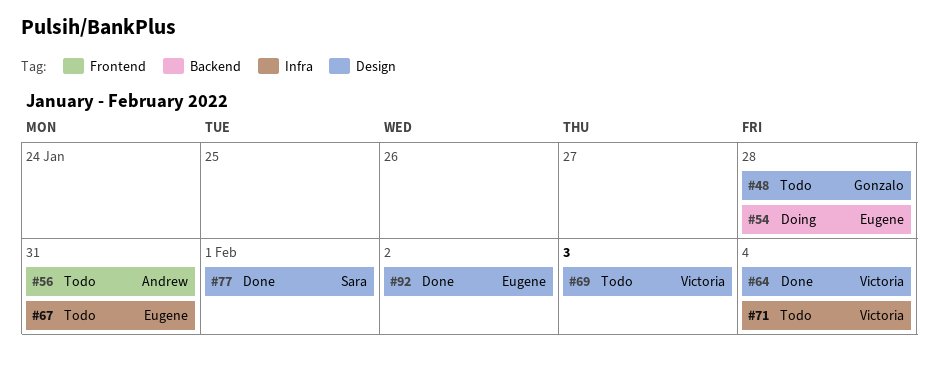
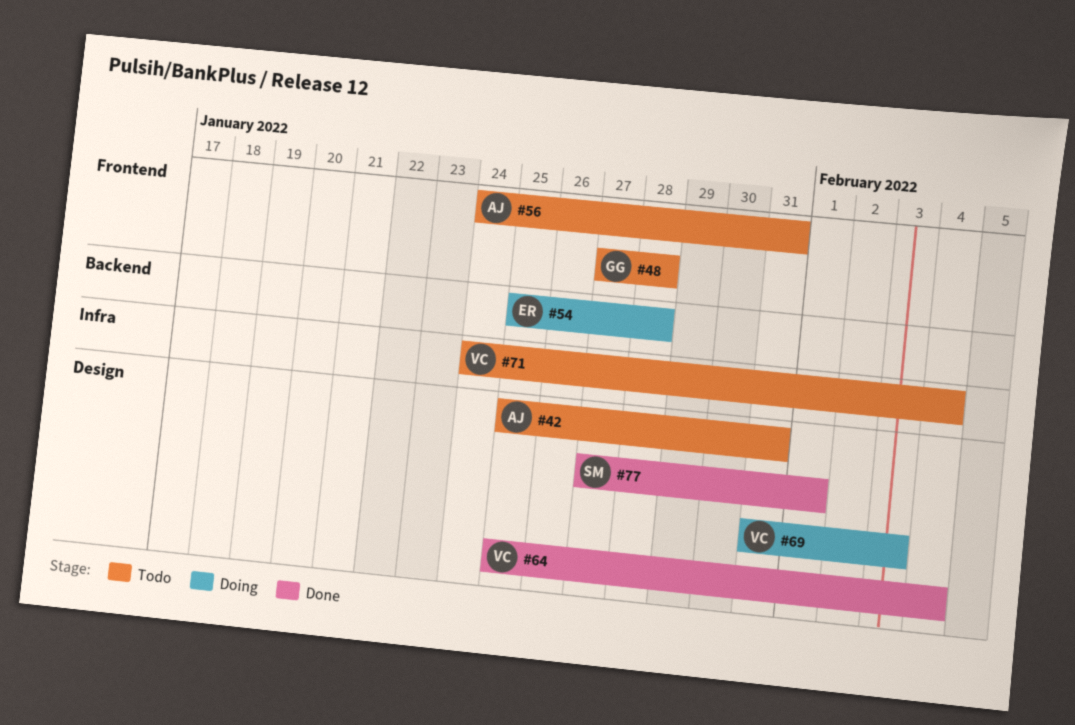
#42: none -> present
#48, label: Design -> Frontend
#67: present -> none
#69, status: Todo -> Doing
#92: present -> none

